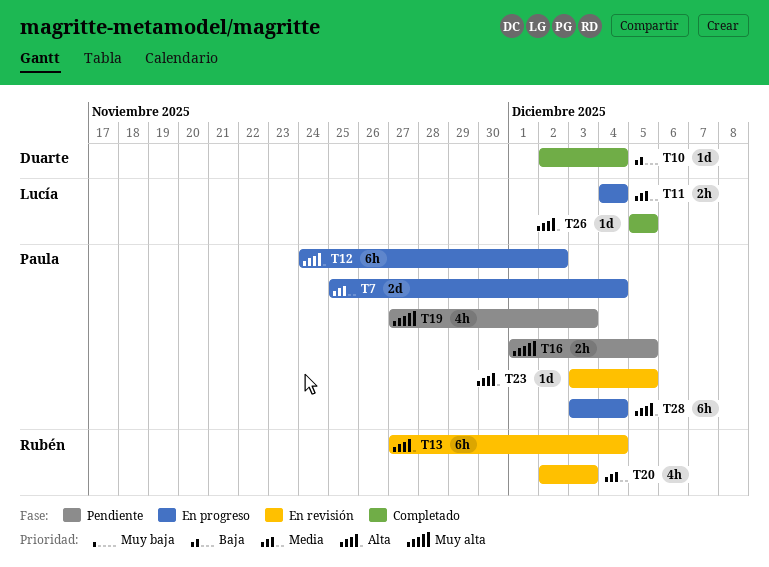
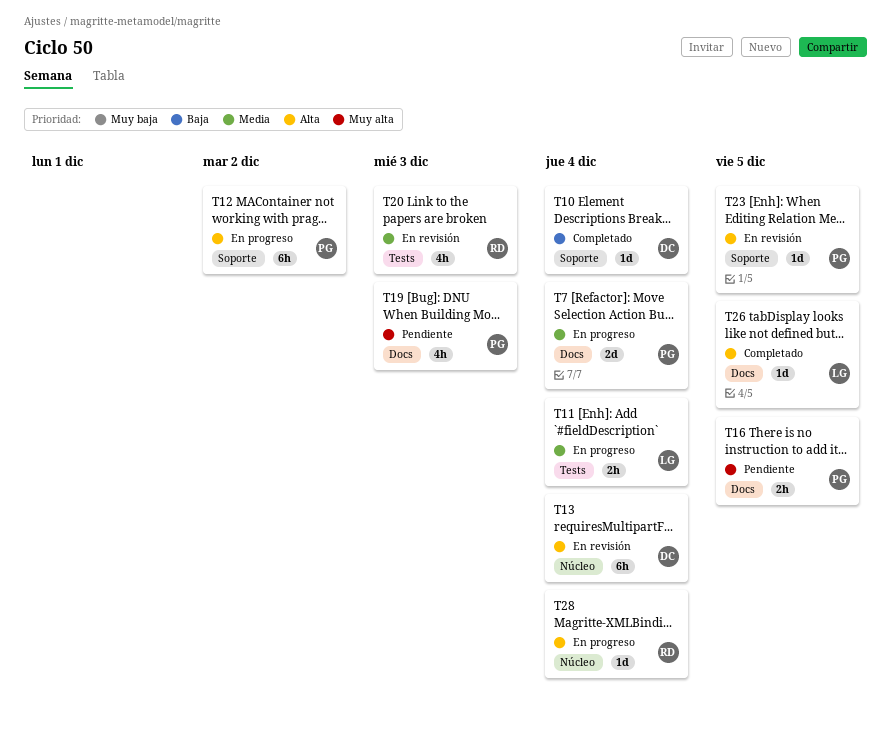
T13, owner: Rubén -> Duarte
T28, owner: Paula -> Rubén
T28, estimate: 6h -> 1d

